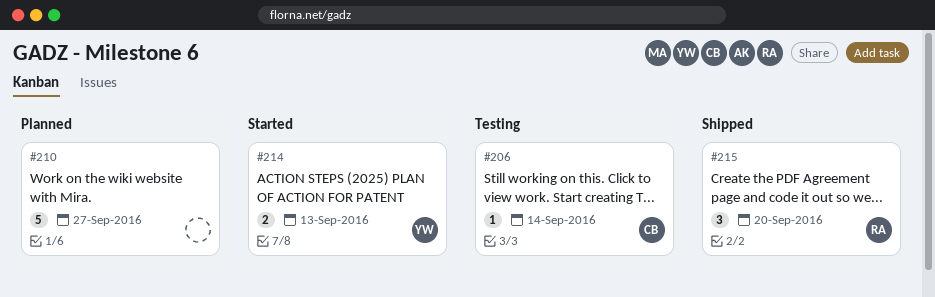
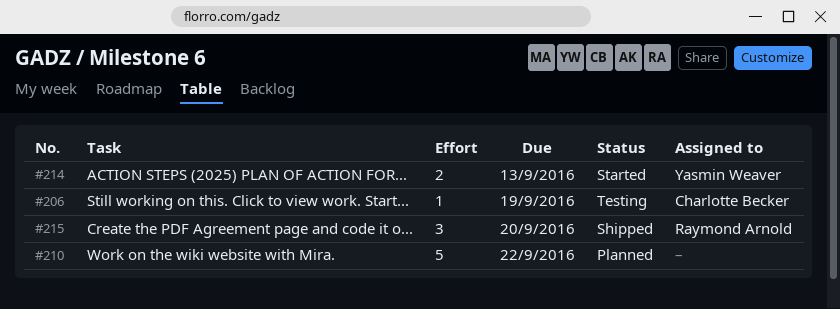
#206, due: Sep 14 -> Sep 19
#210, due: Sep 27 -> Sep 22

